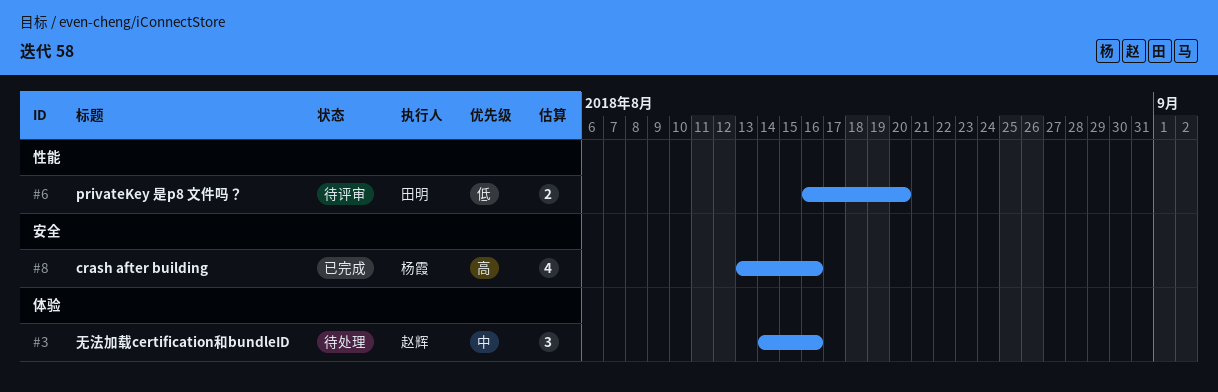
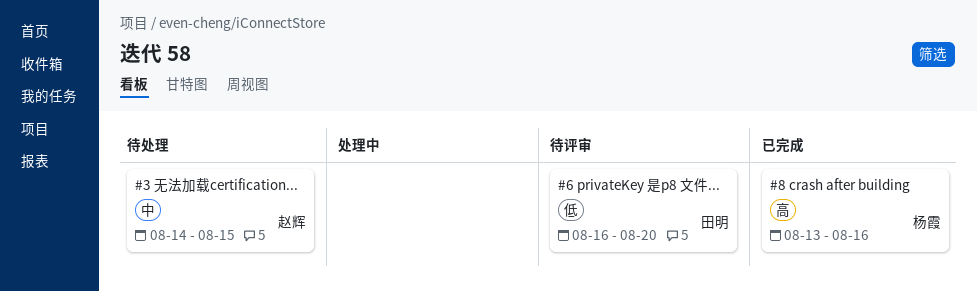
#3, due: Aug 16 -> Aug 15

